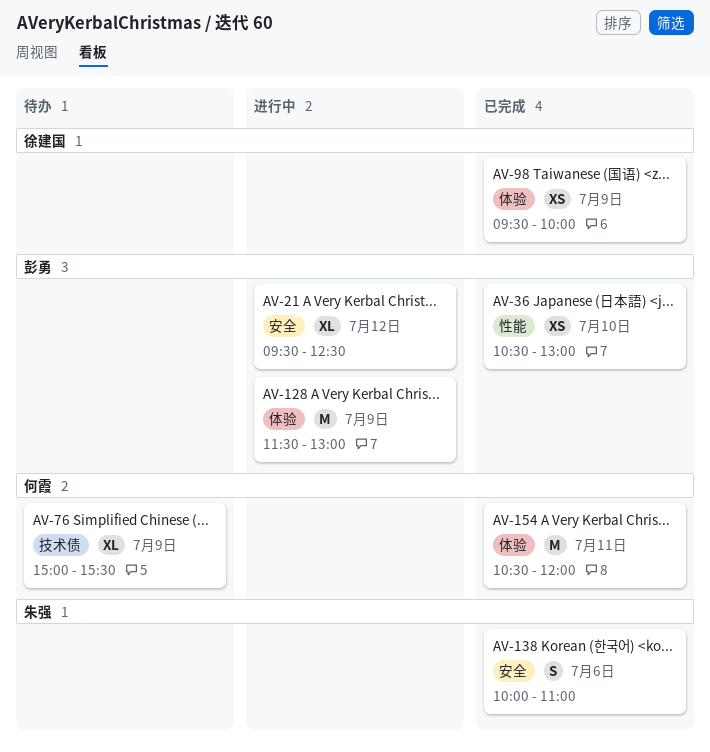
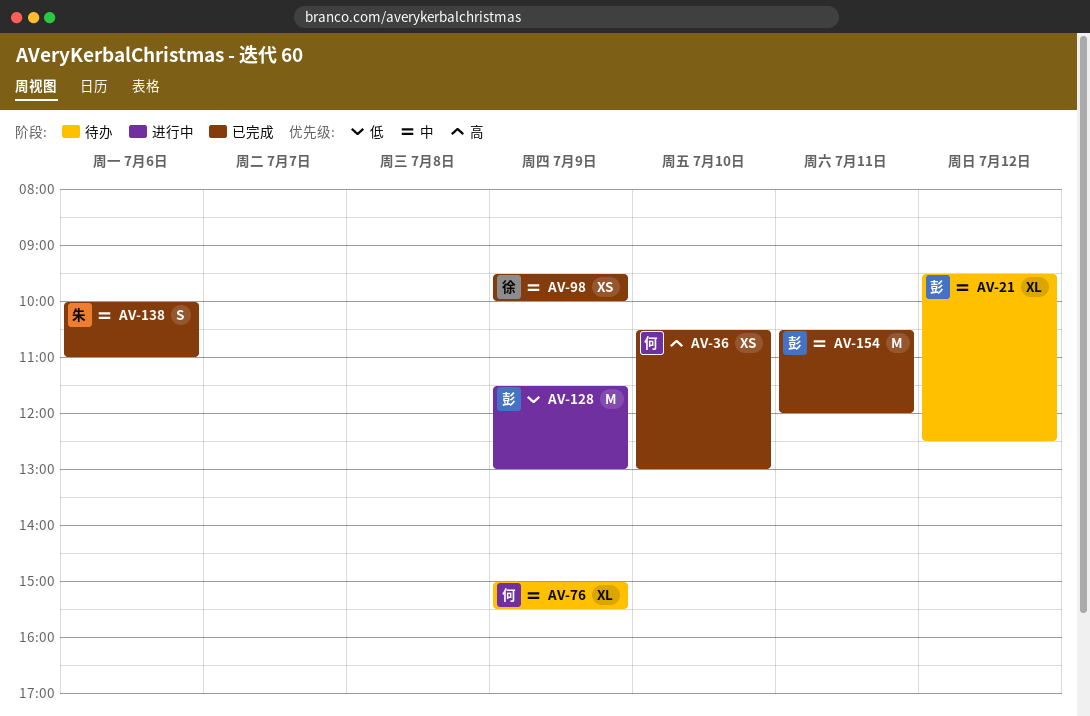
AV-21, status: 进行中 -> 待办
AV-36, owner: 彭勇 -> 何霞
AV-154, owner: 何霞 -> 彭勇

